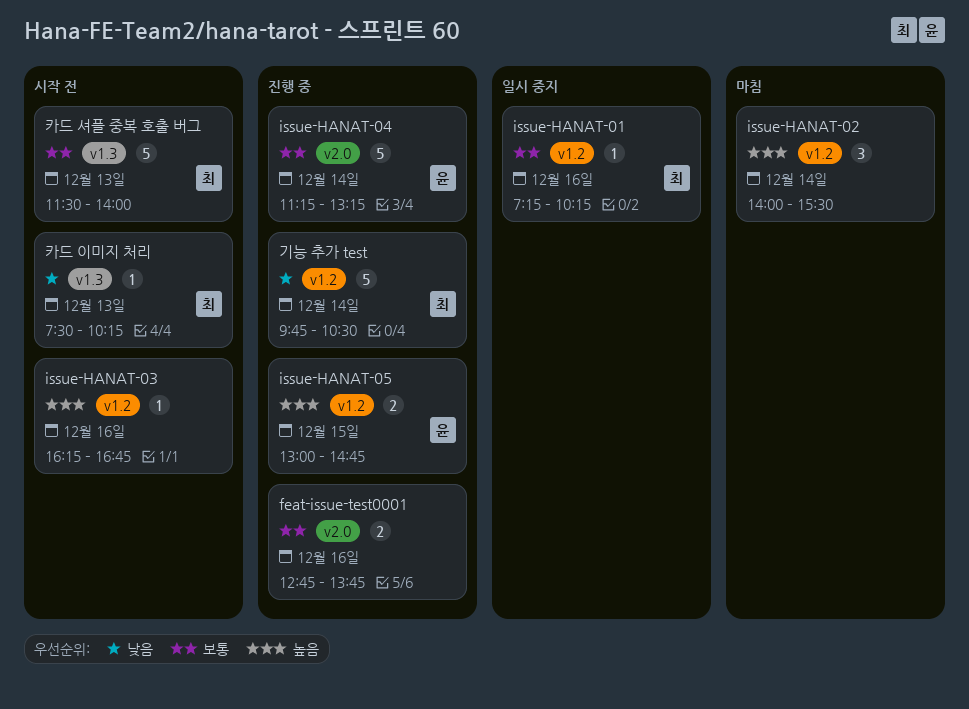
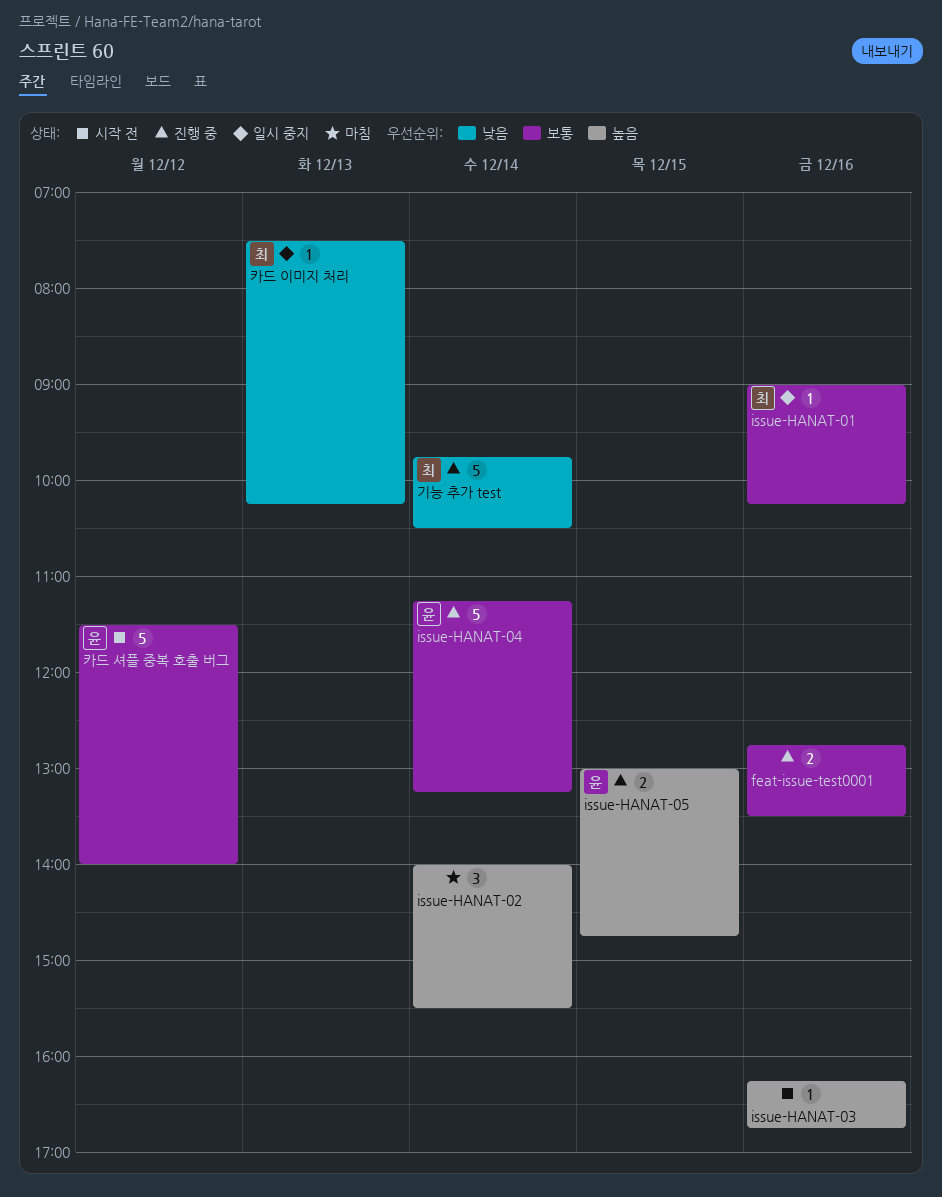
feat-issue-test0001, ends: 13:45 -> 13:30
issue-HANAT-01, begins: 07:15 -> 09:00
카드 셔플 중복 호출 버그, owner: 최 -> 윤
카드 셔플 중복 호출 버그, day: Dec 13 -> Dec 12
카드 이미지 처리, status: 시작 전 -> 일시 중지

